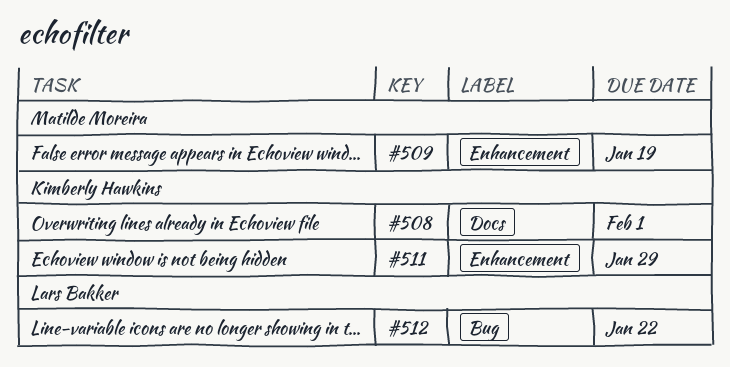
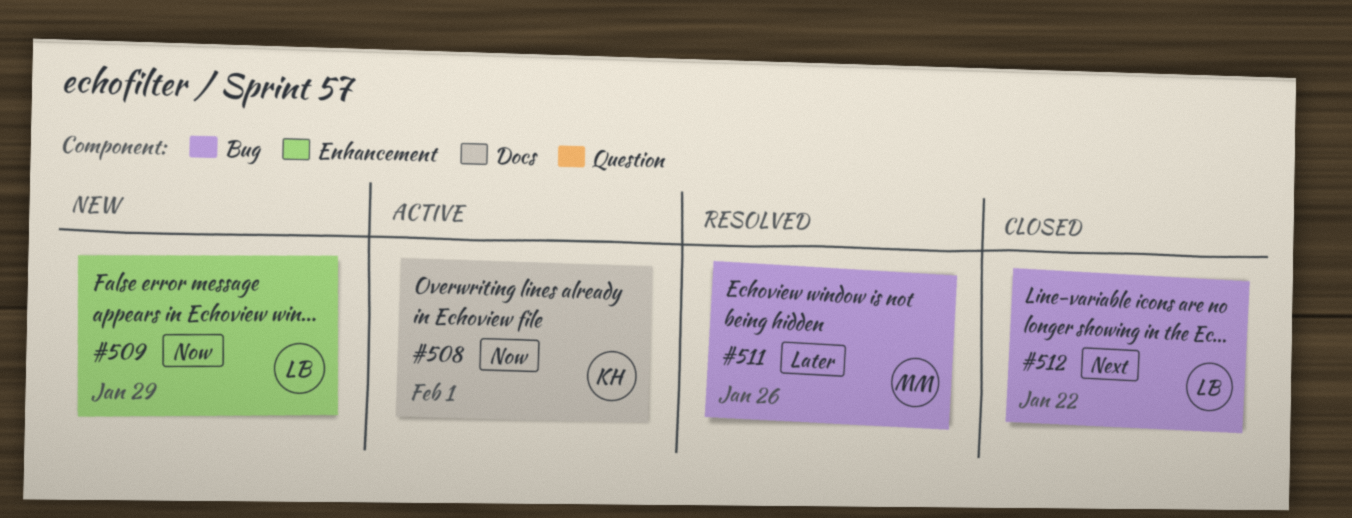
#509, owner: Matilde Moreira -> Lars Bakker
#509, due: Jan 19 -> Jan 29
#511, owner: Kimberly Hawkins -> Matilde Moreira
#511, label: Enhancement -> Bug
#511, due: Jan 29 -> Jan 26

